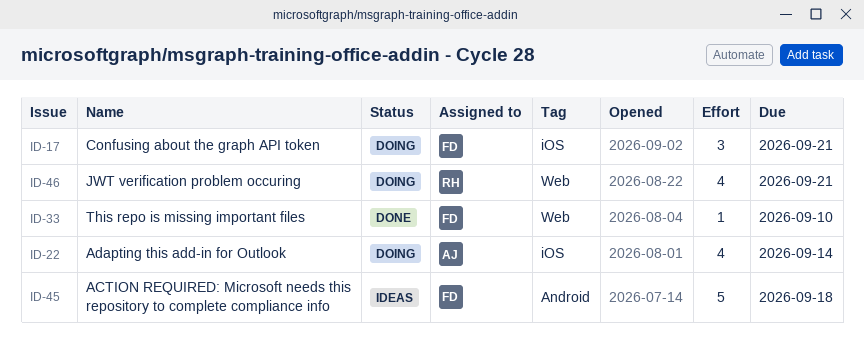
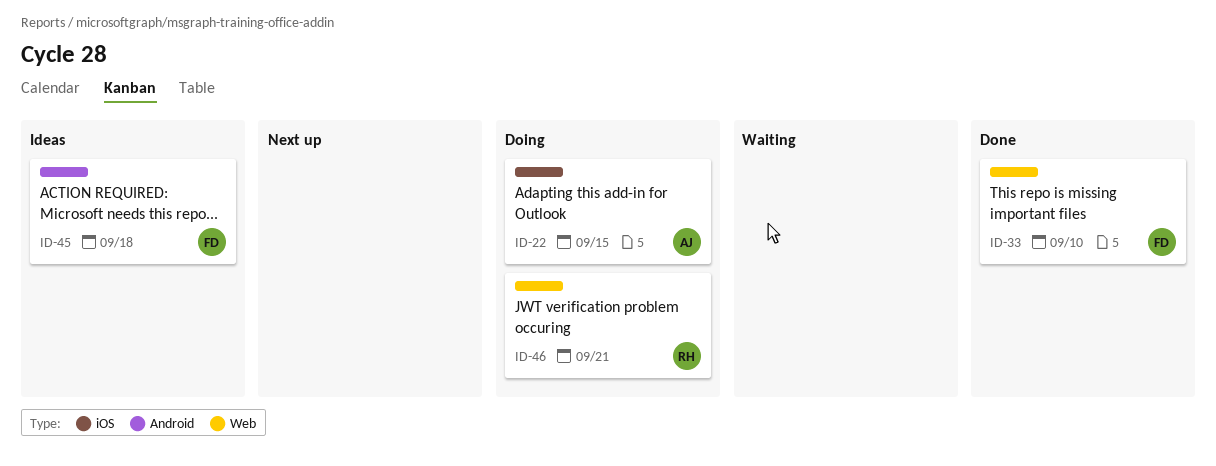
ID-17: present -> none
ID-22, due: Sep 14 -> Sep 15

